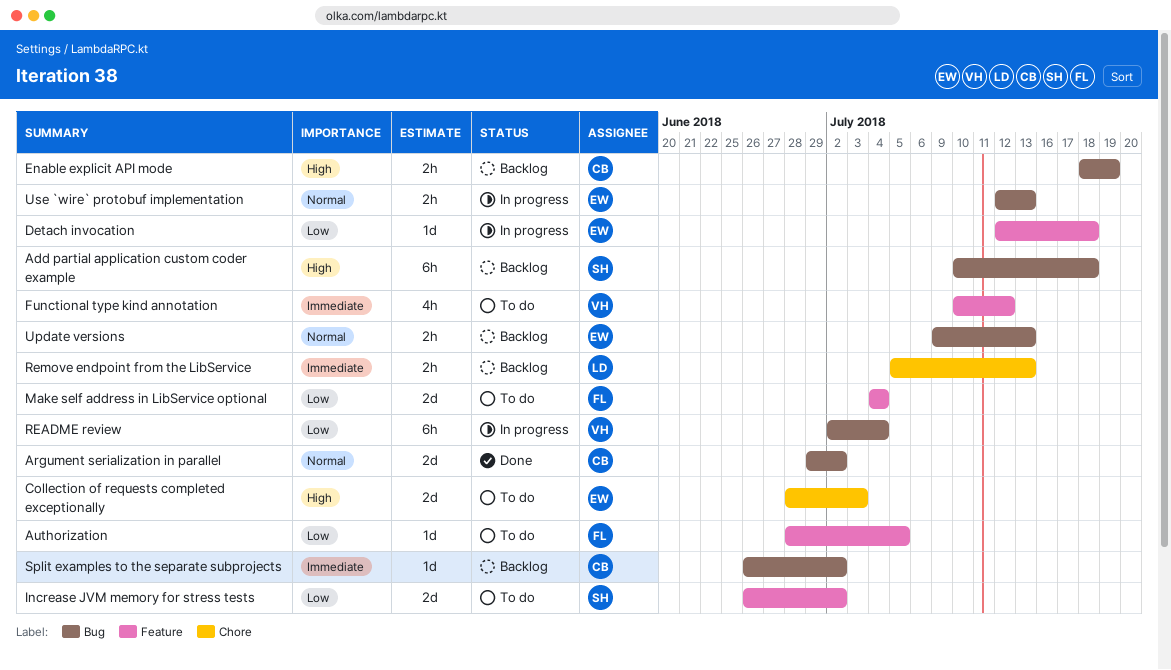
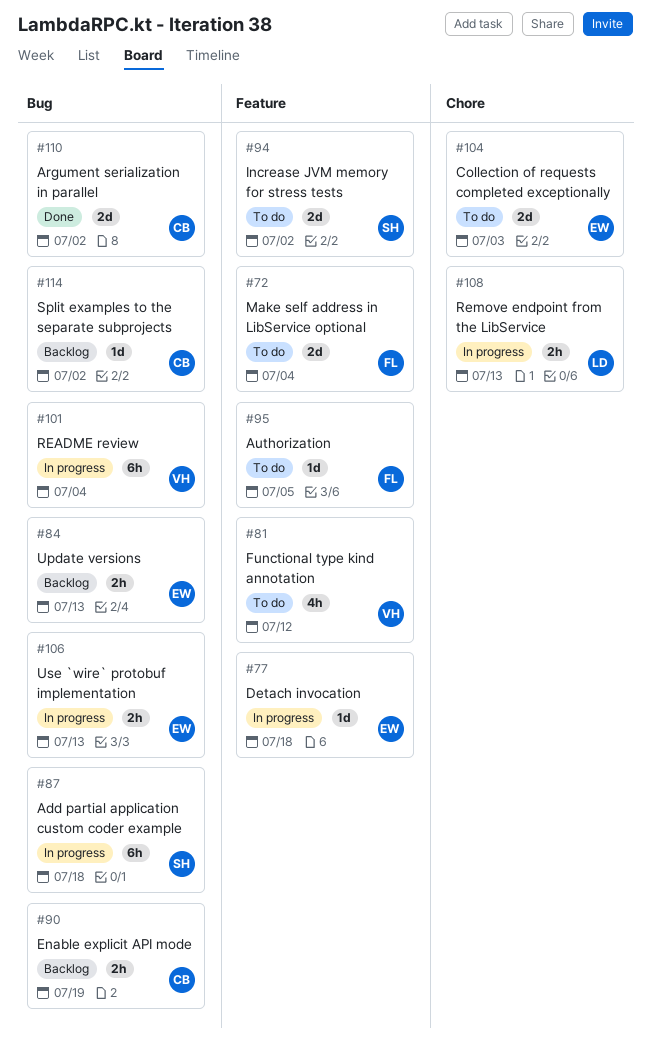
Add partial application custom coder example, status: Backlog -> In progress
Remove endpoint from the LibService, status: Backlog -> In progress

